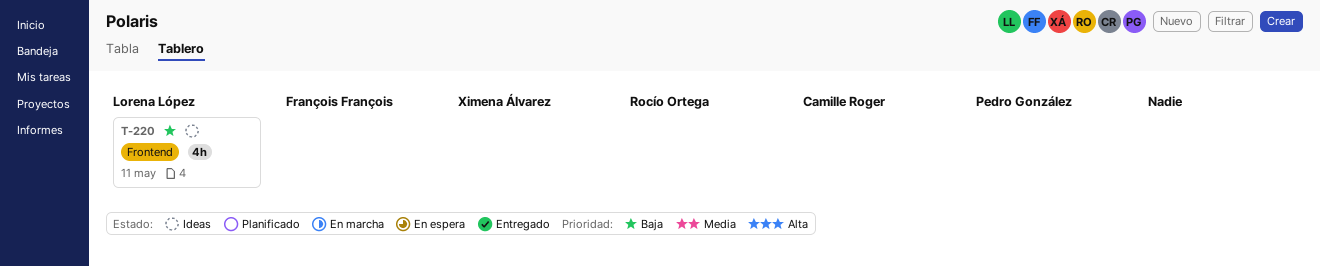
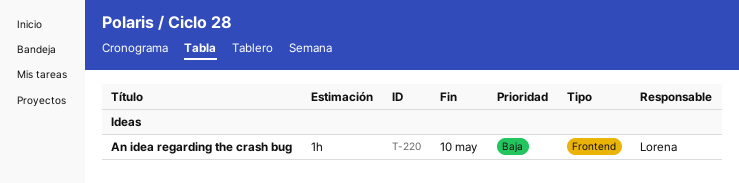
T-220, estimate: 4h -> 1h
T-220, due: May 11 -> May 10

